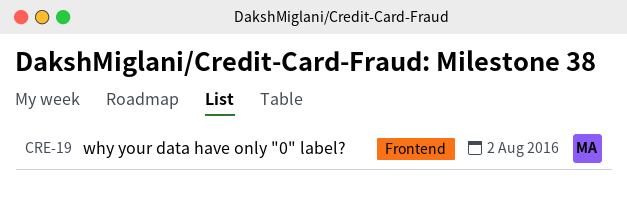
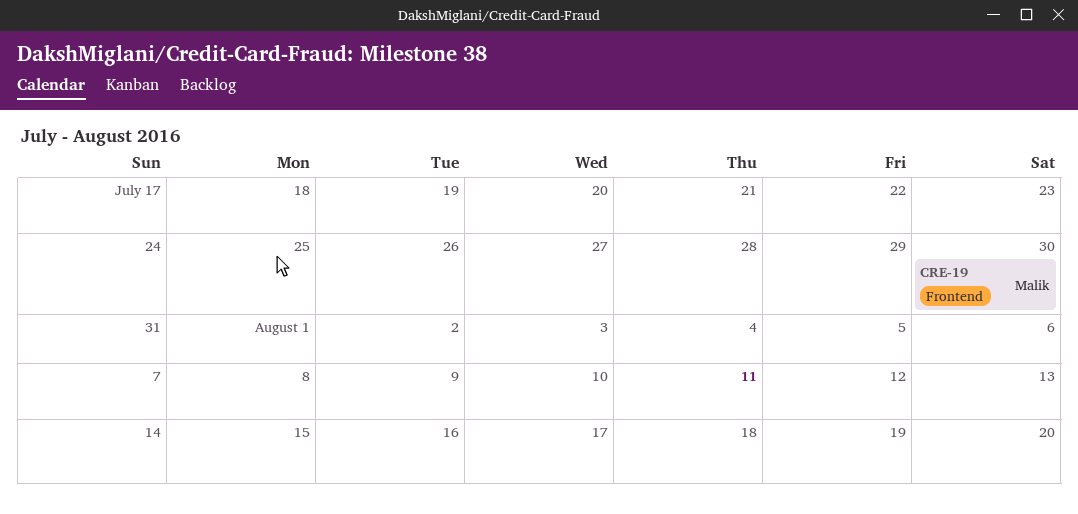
CRE-19, due: Aug 2 -> Jul 30

